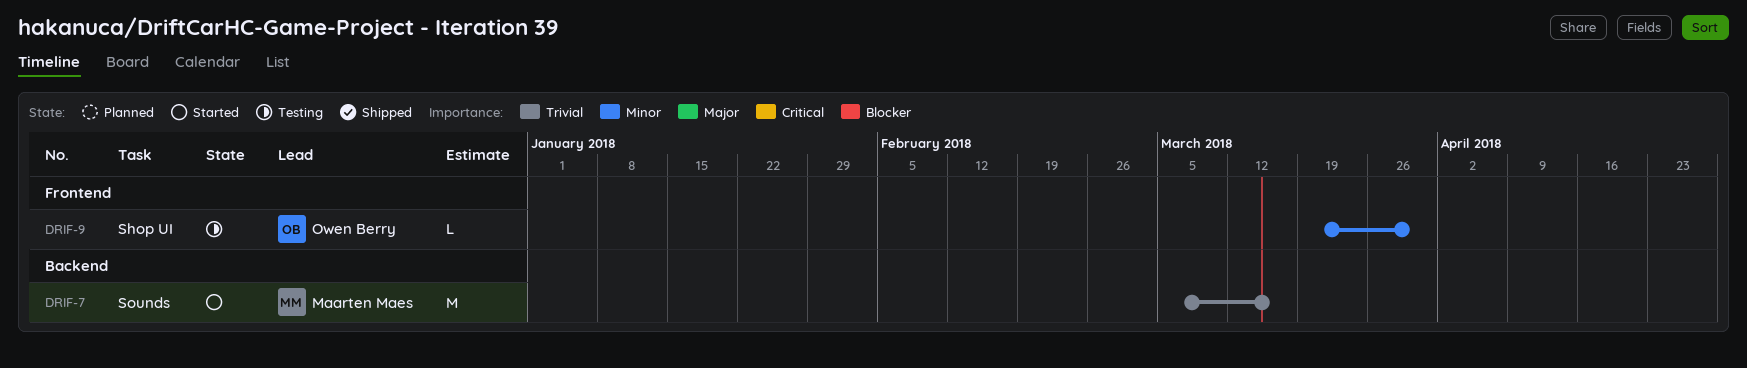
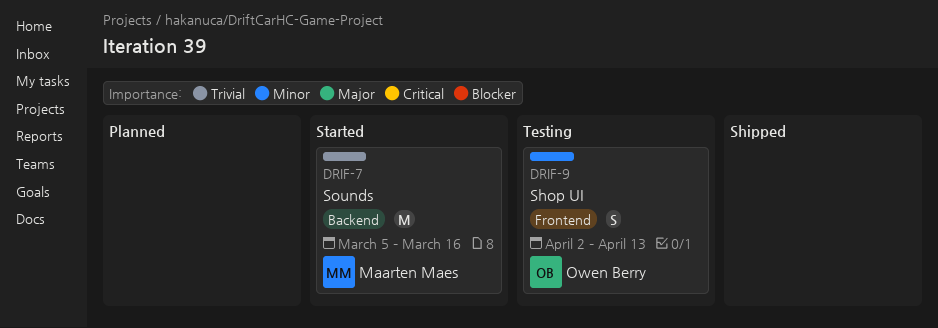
DRIF-9, estimate: L -> S
DRIF-9, start: Mar 19 -> Apr 2
DRIF-9, due: Mar 30 -> Apr 13

